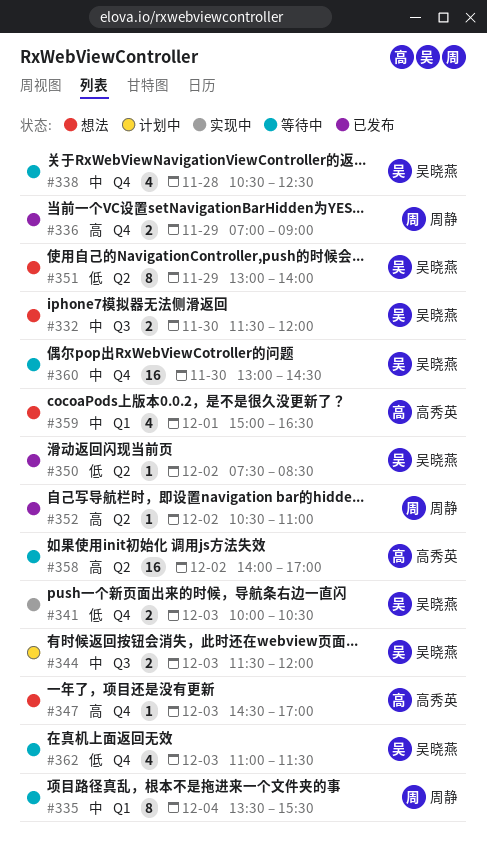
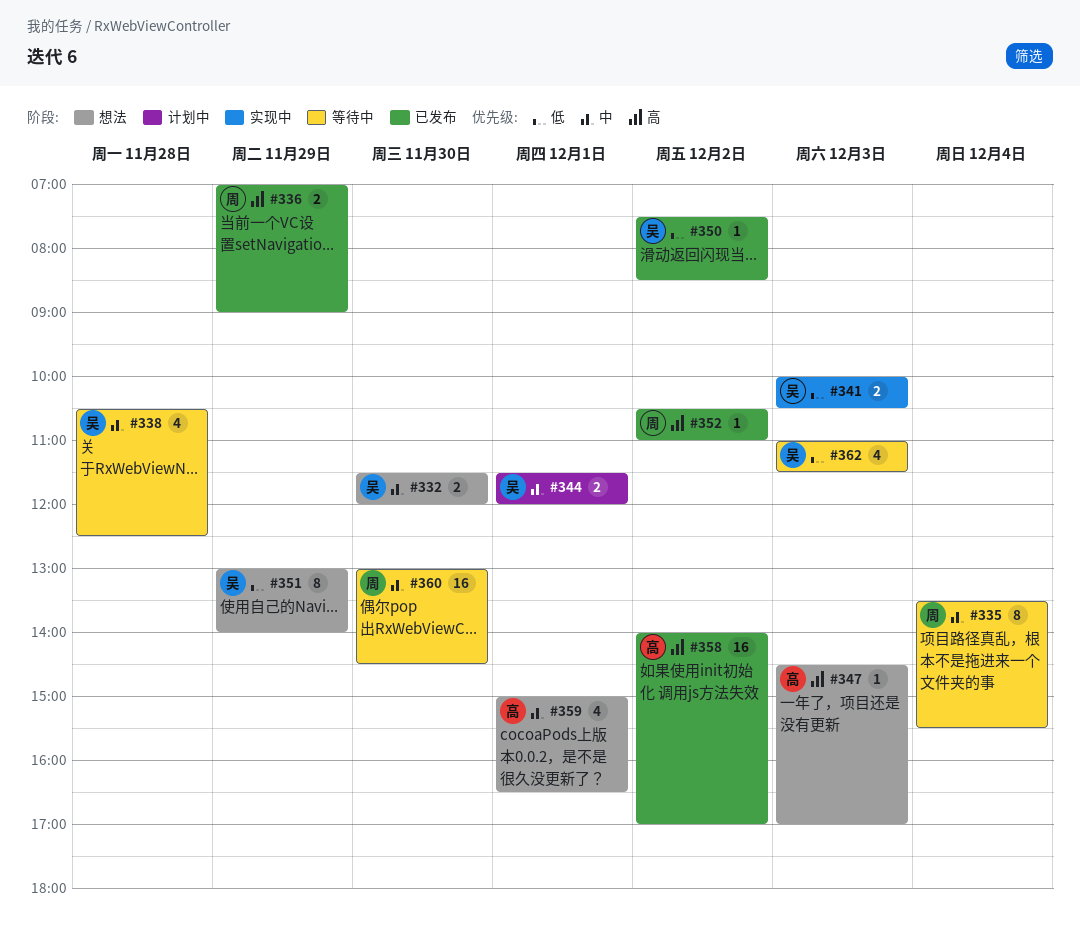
#344, day: Dec 3 -> Dec 1
#358, status: 等待中 -> 已发布
#360, owner: 吴晓燕 -> 周静

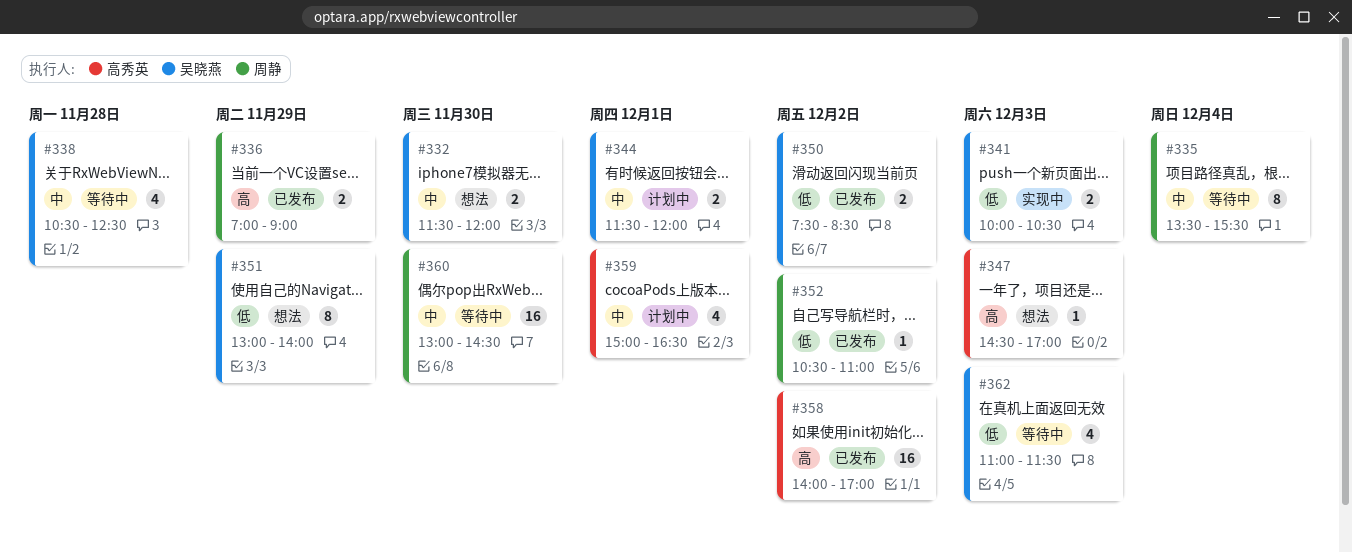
#350, estimate: 1 -> 2
#352, priority: 高 -> 低
#359, status: 想法 -> 计划中

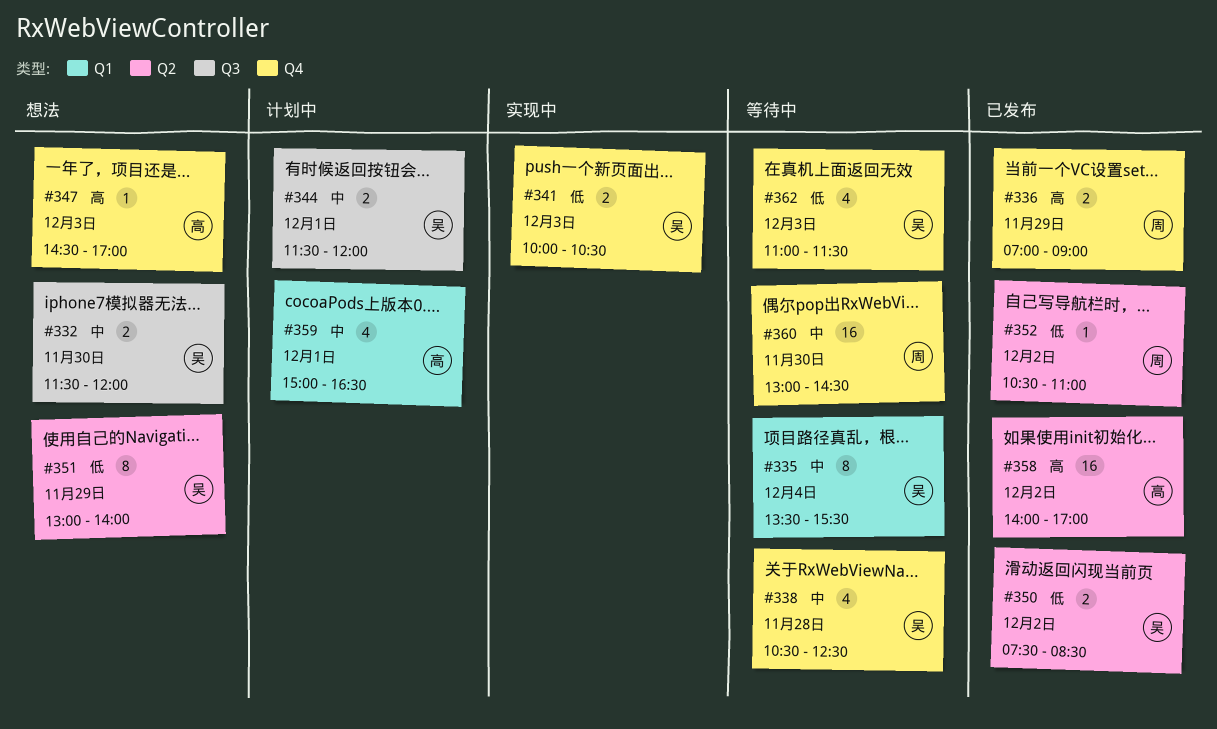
#335, owner: 周静 -> 吴晓燕

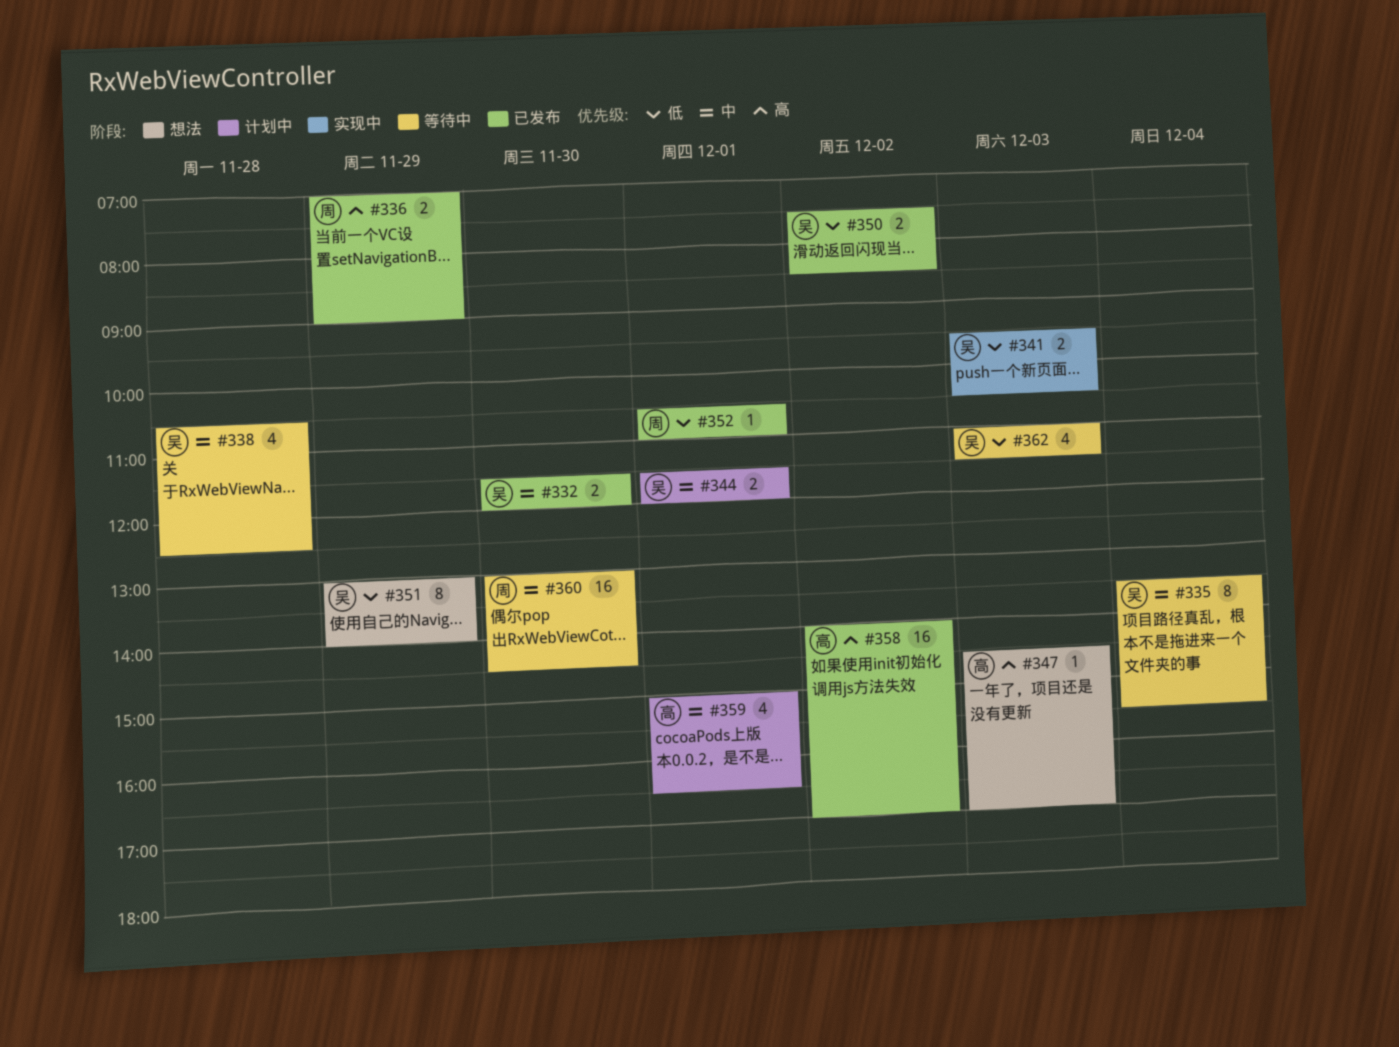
#332, status: 想法 -> 已发布
#341, begins: 10:00 -> 09:30
#352, day: Dec 2 -> Dec 1

